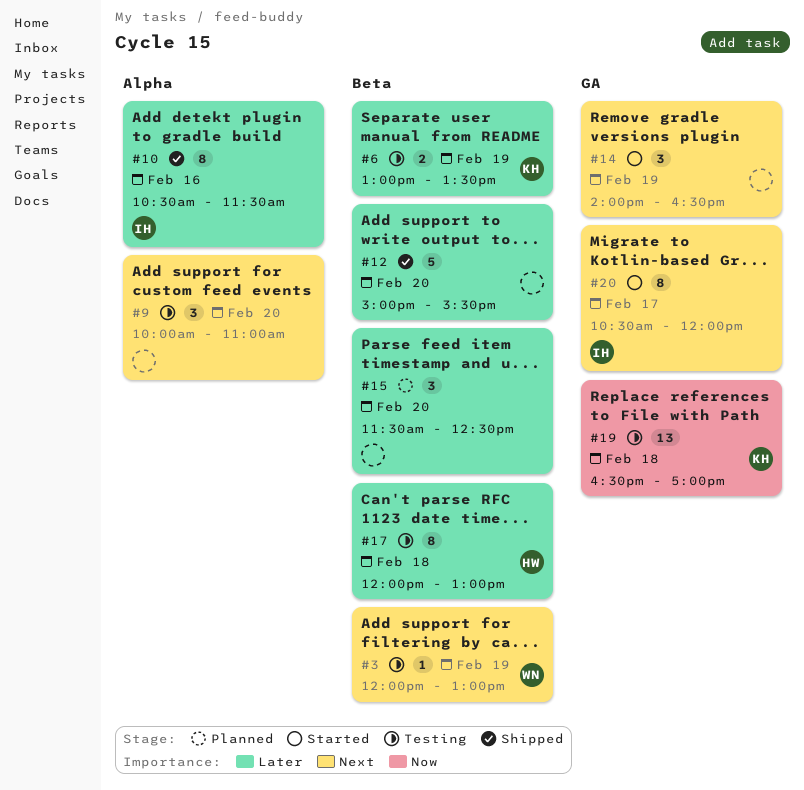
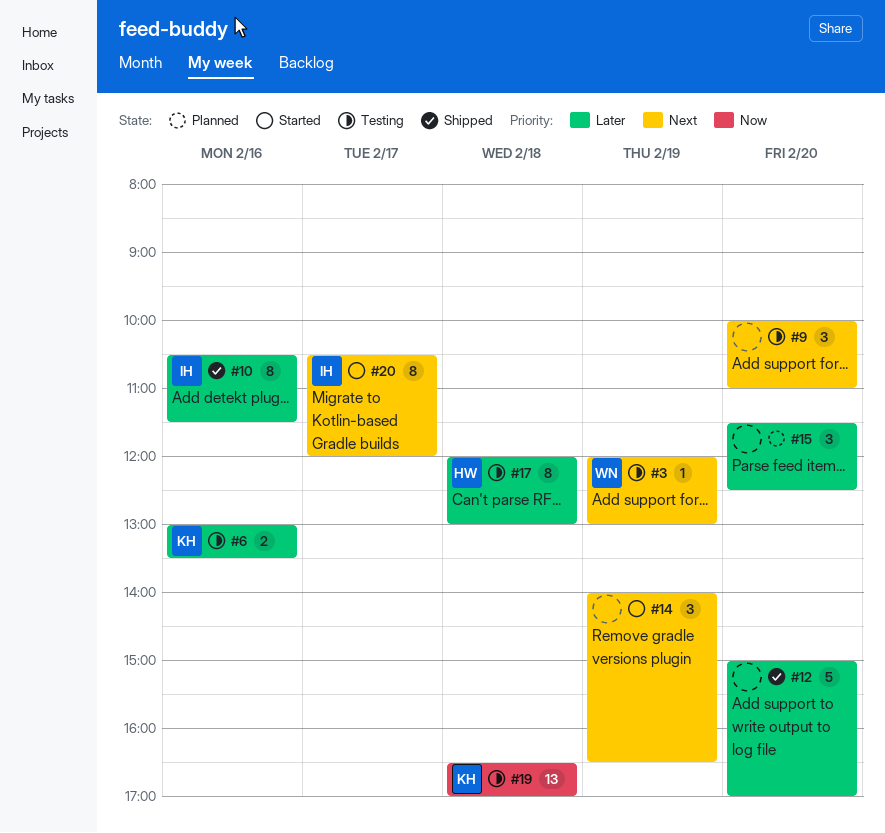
#6, day: Feb 19 -> Feb 16
#12, ends: 15:30 -> 17:00

